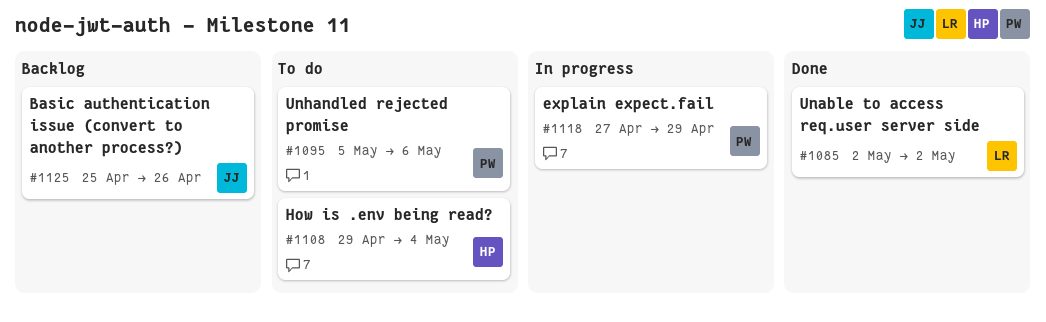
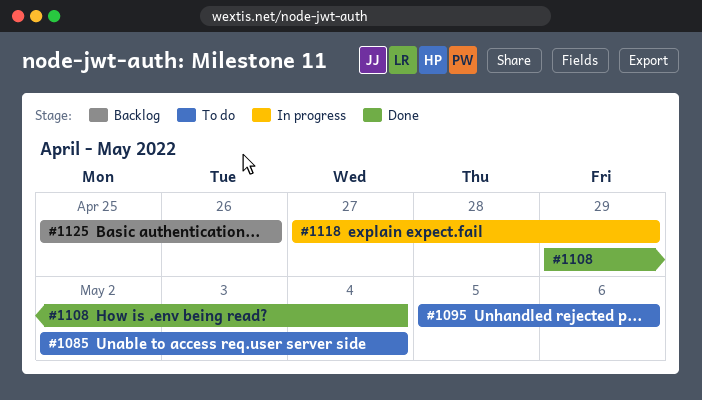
#1085, status: Done -> To do
#1085, due: May 2 -> May 4
#1108, status: To do -> Done

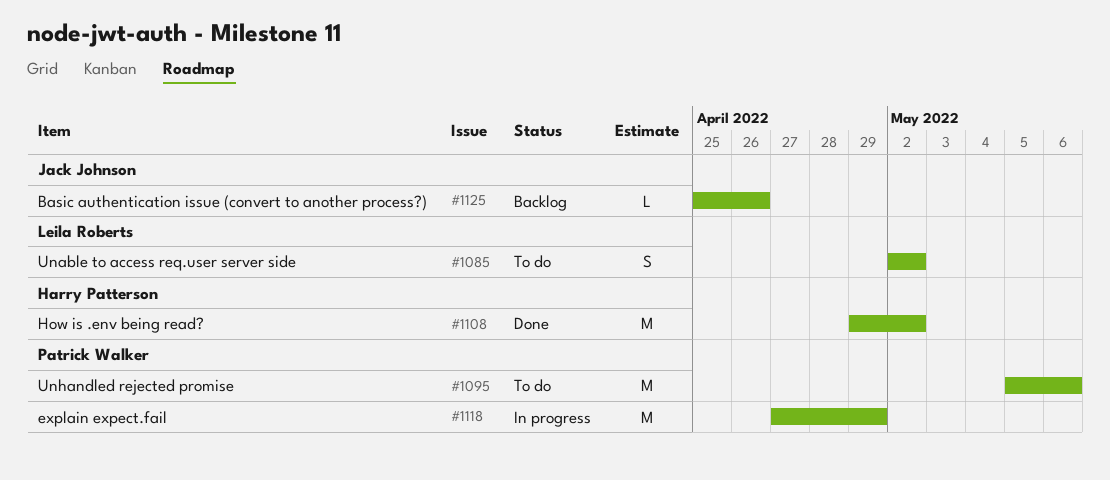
#1085, due: May 4 -> May 2
#1108, due: May 4 -> May 2

